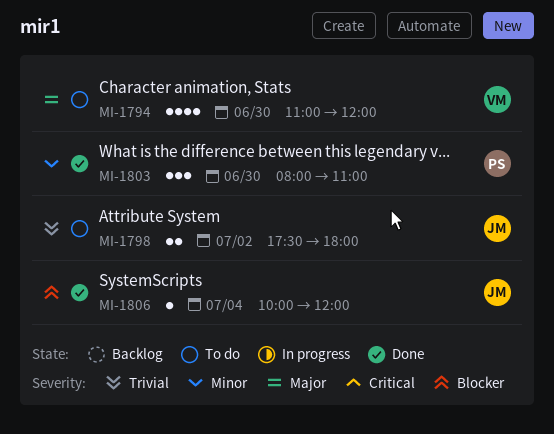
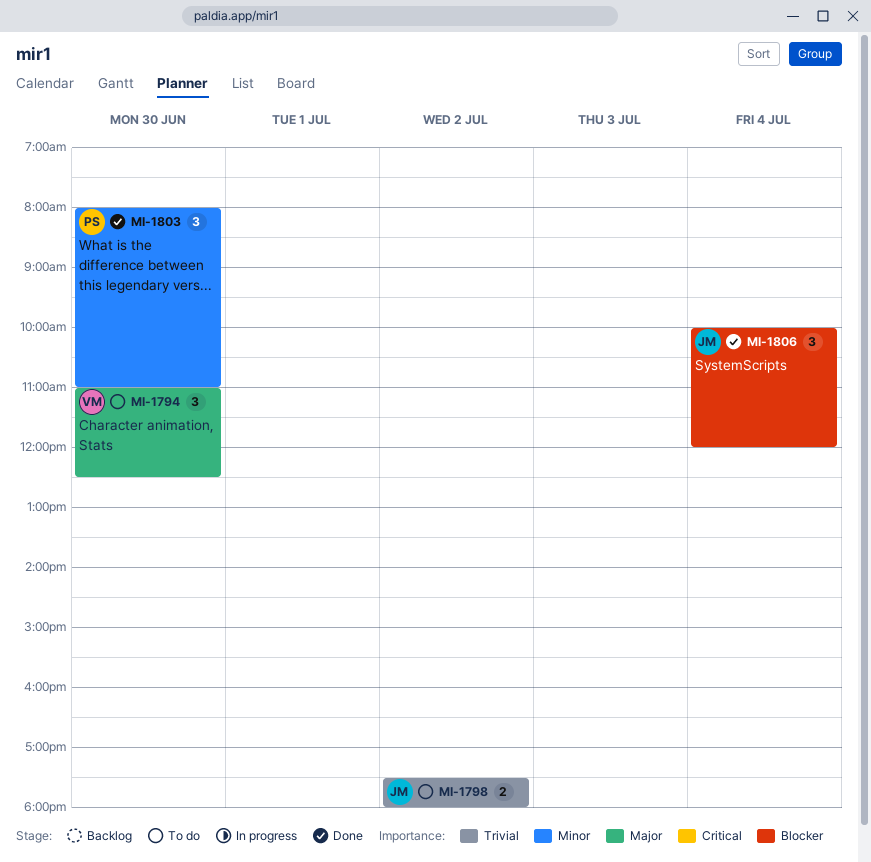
MI-1794, estimate: 4 -> 3
MI-1794, ends: 12:00 -> 12:30
MI-1806, estimate: 1 -> 3

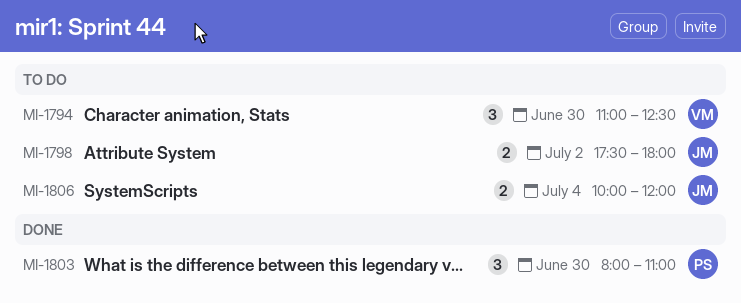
MI-1806, status: Done -> To do
MI-1806, estimate: 3 -> 2

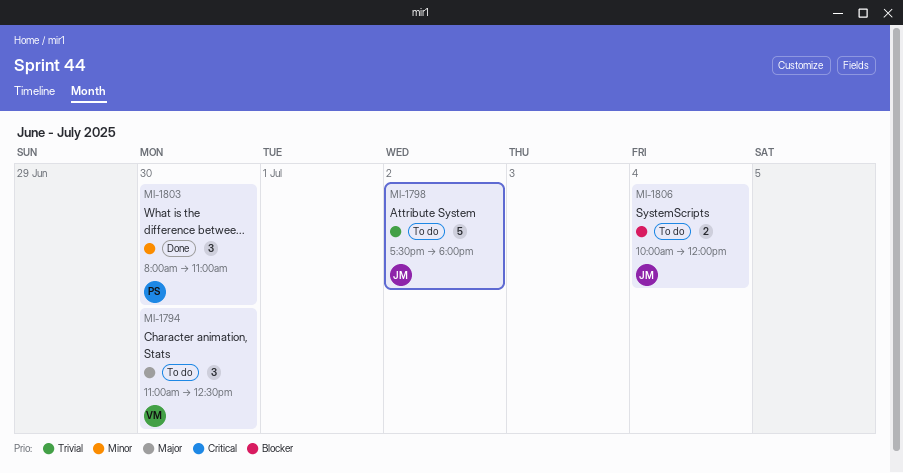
MI-1798, estimate: 2 -> 5

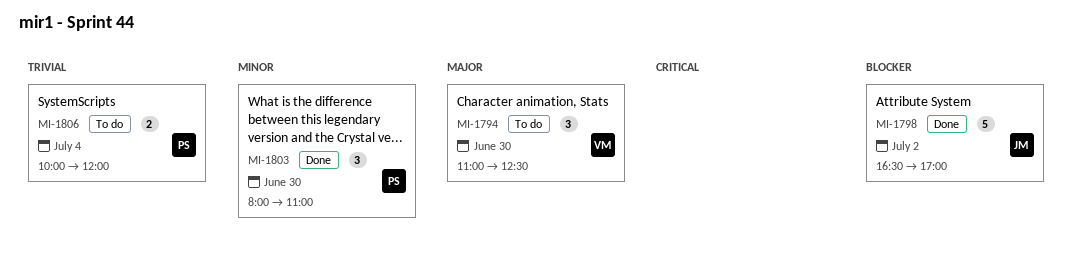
MI-1798, status: To do -> Done
MI-1798, priority: Trivial -> Blocker
MI-1798, begins: 17:30 -> 16:30
MI-1798, ends: 18:00 -> 17:00
MI-1806, owner: JM -> PS
MI-1806, priority: Blocker -> Trivial

